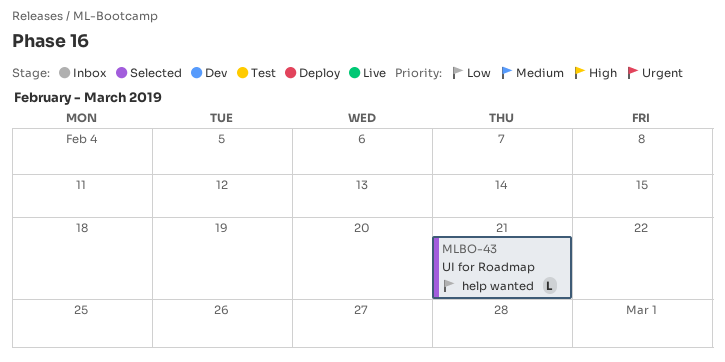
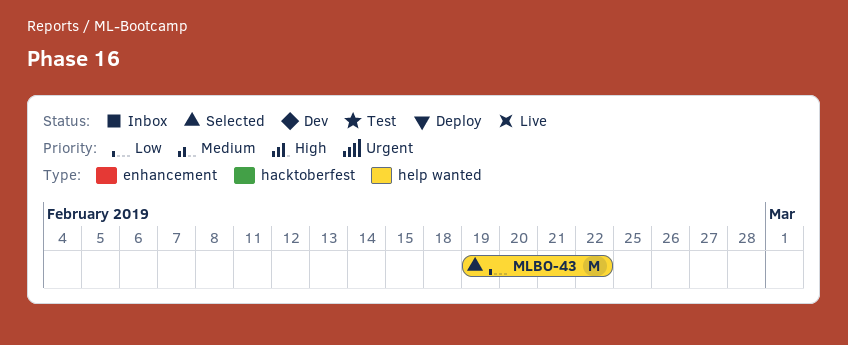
MLBO-43, estimate: L -> M
MLBO-43, due: Feb 21 -> Feb 22

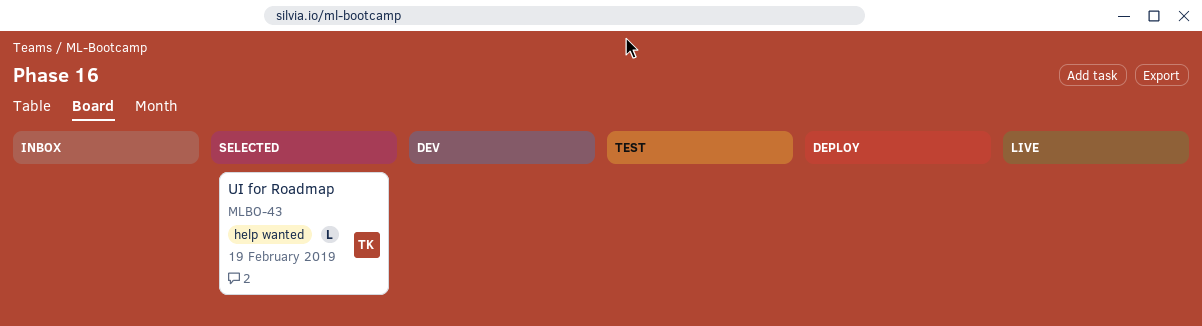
MLBO-43, estimate: M -> L
MLBO-43, due: Feb 22 -> Feb 19

